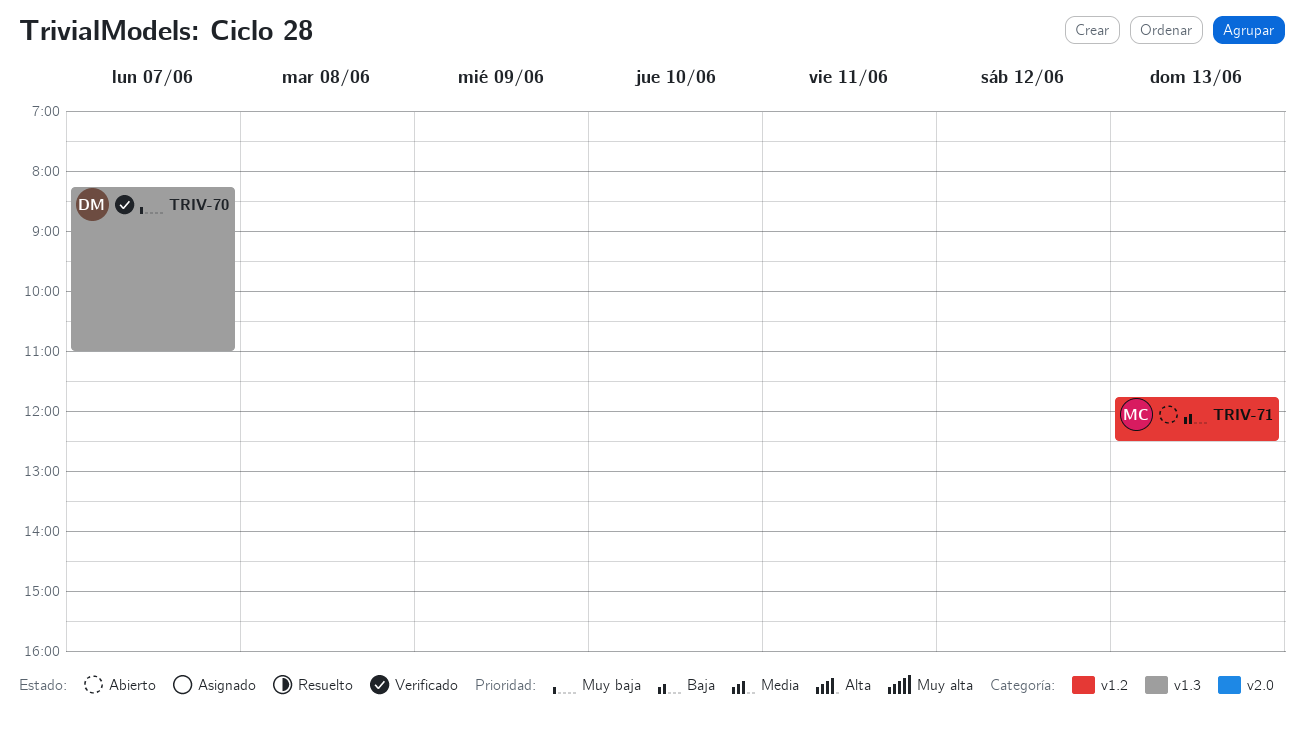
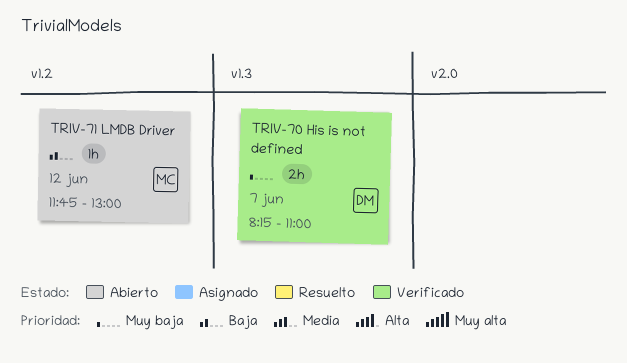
TRIV-71, day: Jun 13 -> Jun 12
TRIV-71, ends: 12:30 -> 13:00

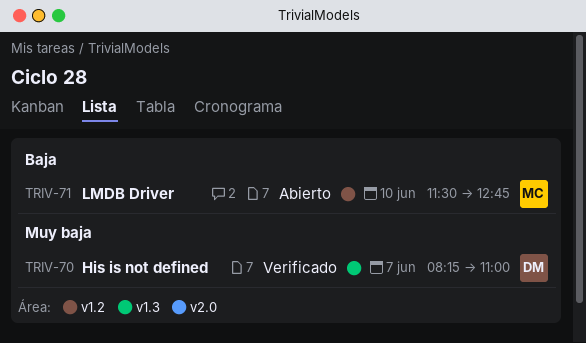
TRIV-71, day: Jun 12 -> Jun 10
TRIV-71, begins: 11:45 -> 11:30
TRIV-71, ends: 13:00 -> 12:45

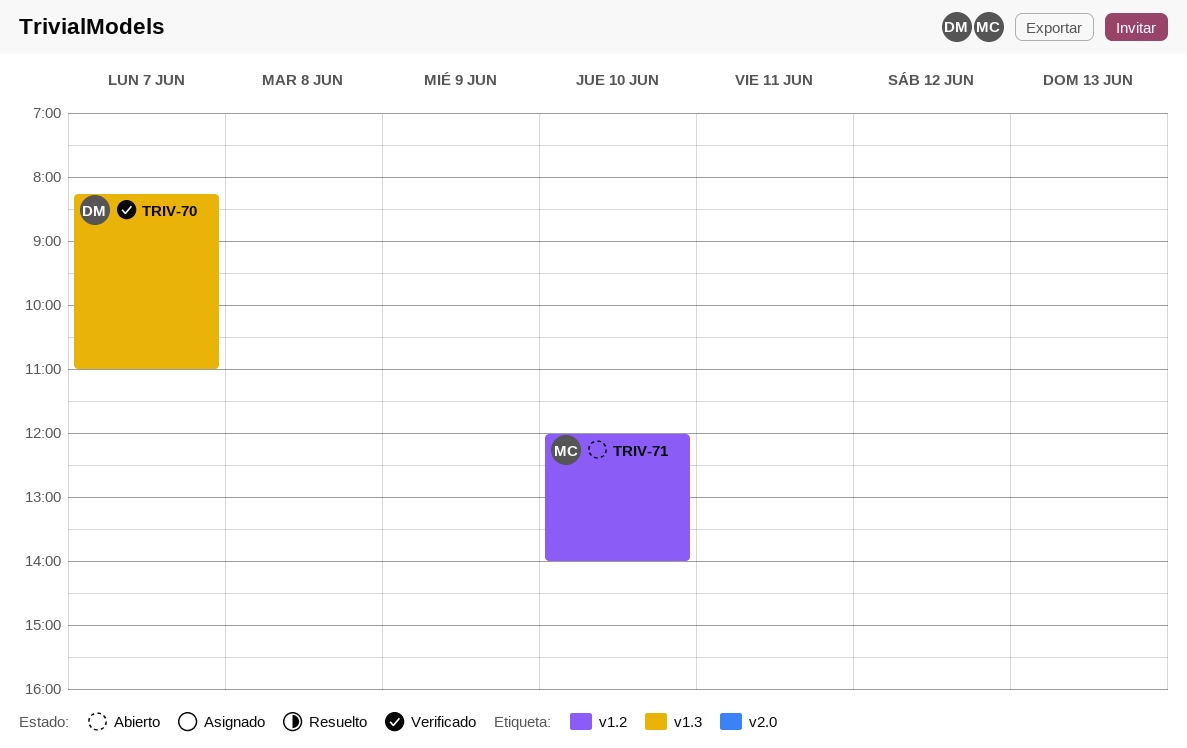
TRIV-71, begins: 11:30 -> 12:00
TRIV-71, ends: 12:45 -> 14:00

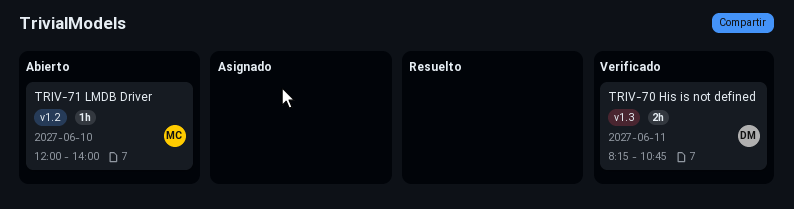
TRIV-70, day: Jun 7 -> Jun 11
TRIV-70, ends: 11:00 -> 10:45

